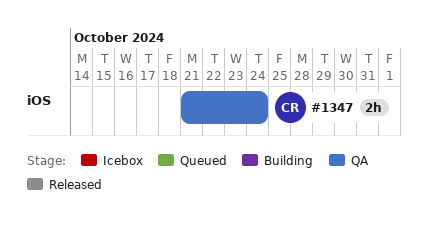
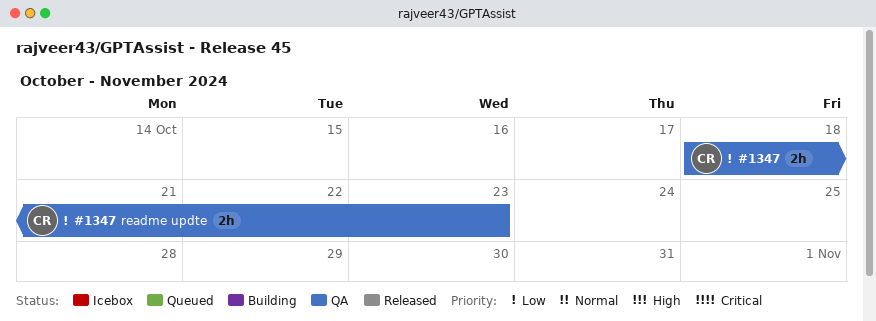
#1347, start: Oct 21 -> Oct 18
#1347, due: Oct 24 -> Oct 23

